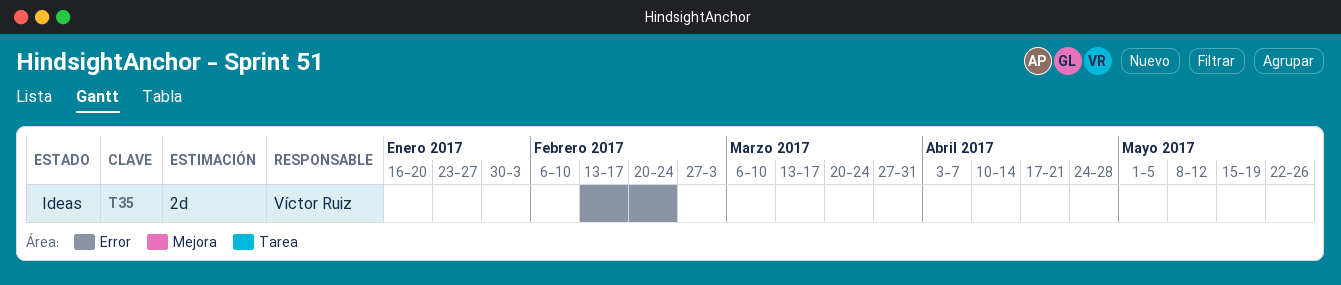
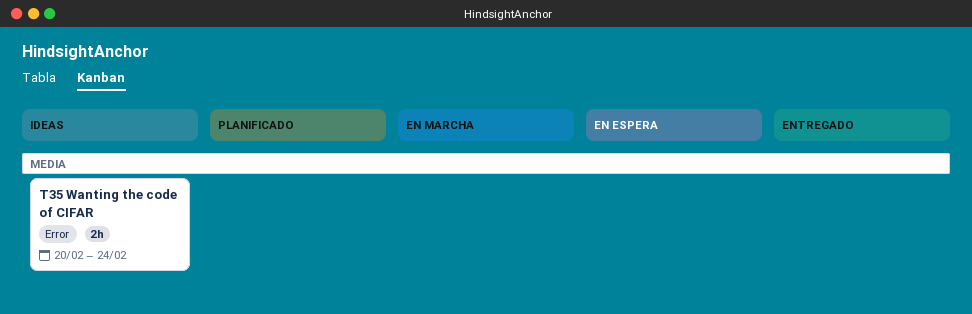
T35, estimate: 2d -> 2h
T35, start: Feb 13 -> Feb 20

